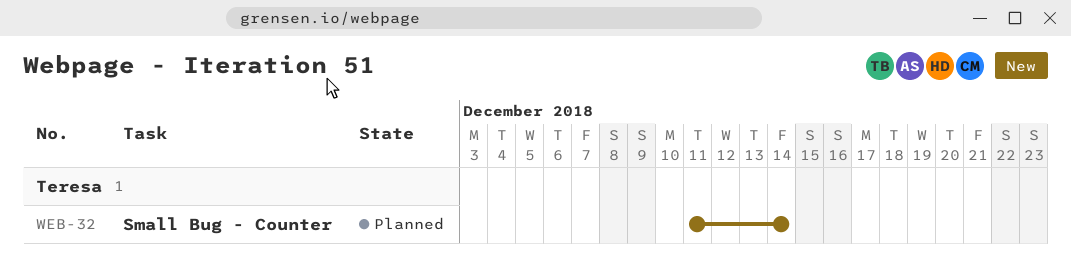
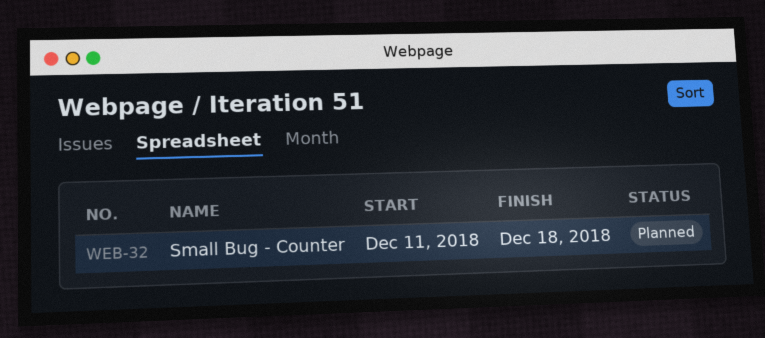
WEB-32, due: Dec 14 -> Dec 18

